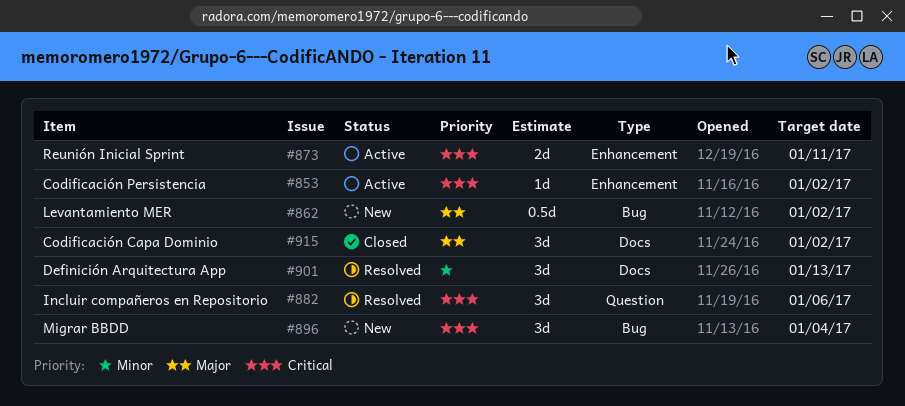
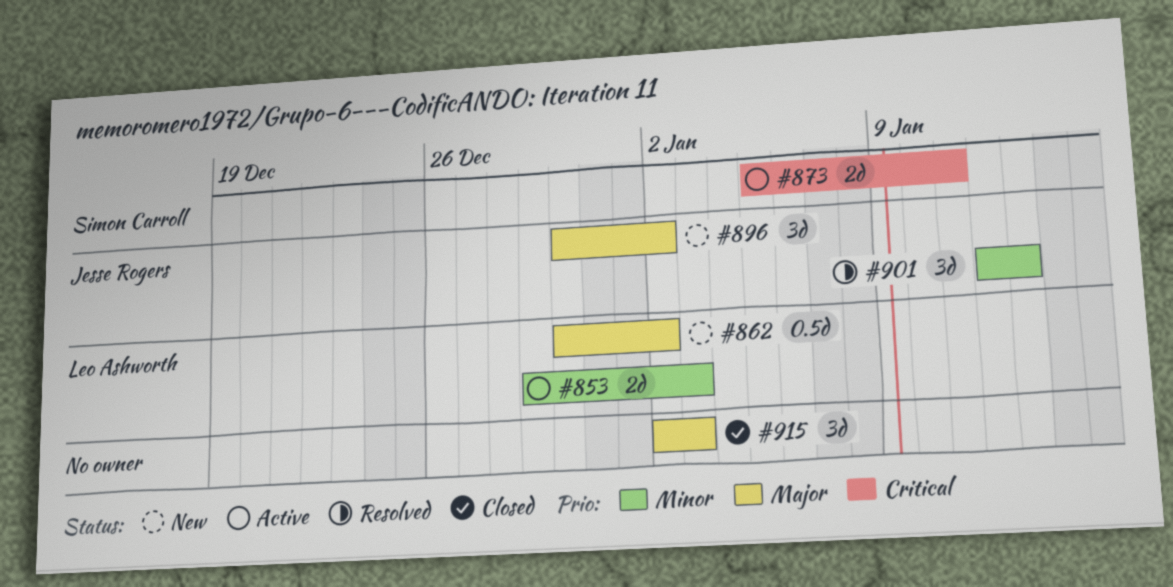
#853, priority: Critical -> Minor
#853, estimate: 1d -> 2d
#853, due: Jan 2 -> Jan 3
#882: present -> none
#896, priority: Critical -> Major
#896, due: Jan 4 -> Jan 2
#915, due: Jan 2 -> Jan 3

